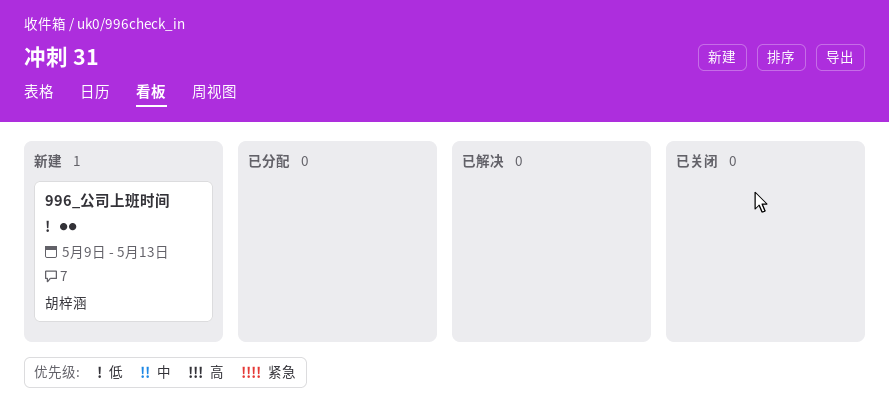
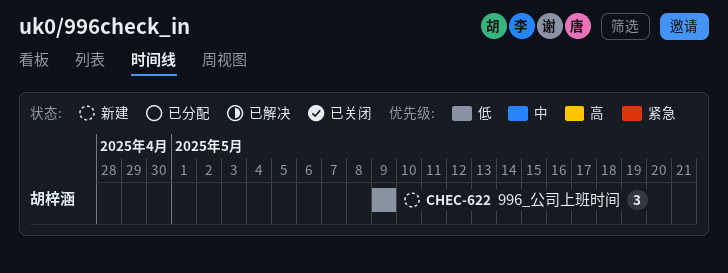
996_公司上班时间, estimate: 2 -> 3
996_公司上班时间, due: May 13 -> May 9

